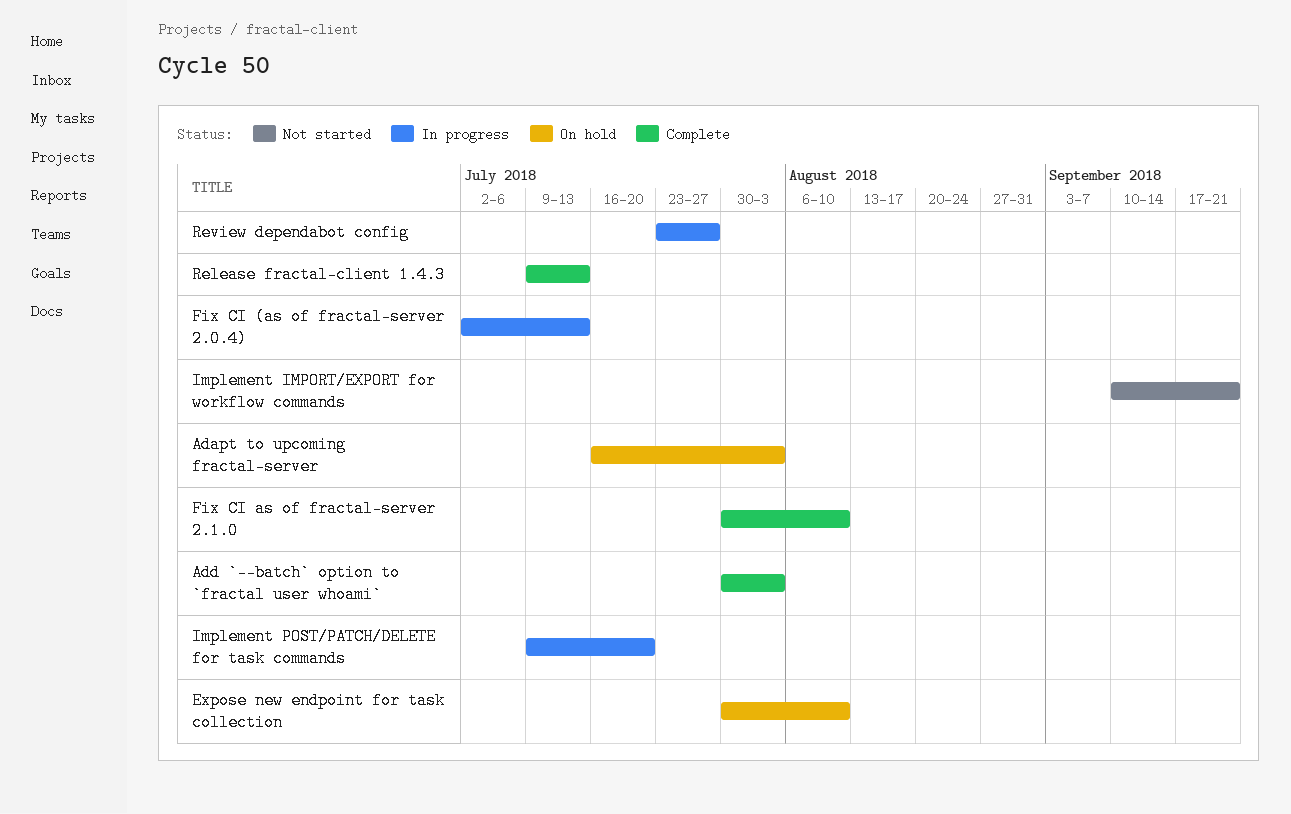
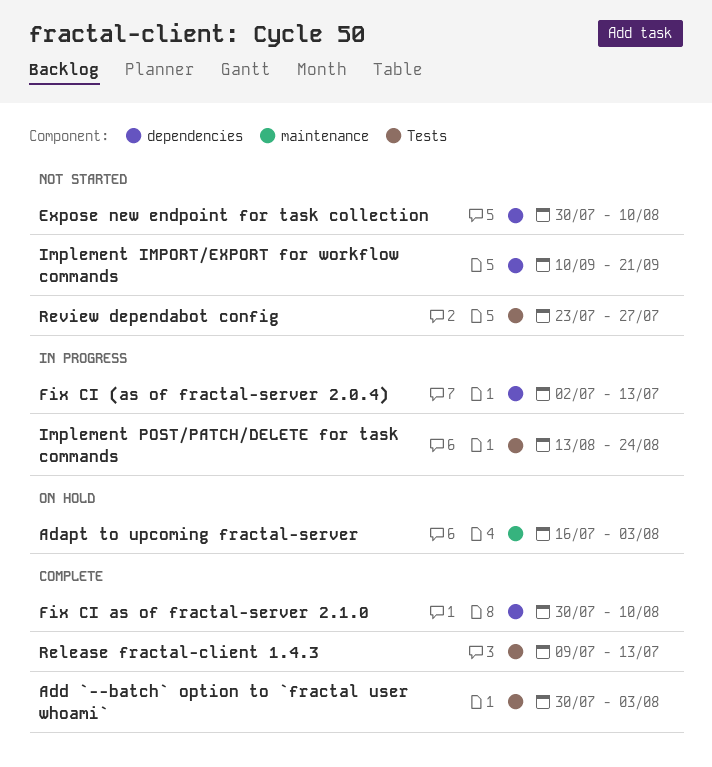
Expose new endpoint for task collection, status: On hold -> Not started
Implement POST/PATCH/DELETE for task commands, start: Jul 9 -> Aug 13
Implement POST/PATCH/DELETE for task commands, due: Jul 20 -> Aug 24
Review dependabot config, status: In progress -> Not started

